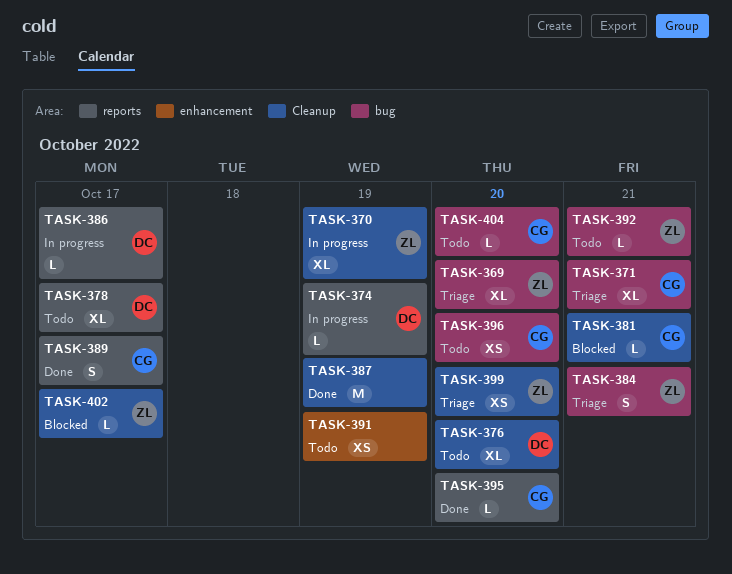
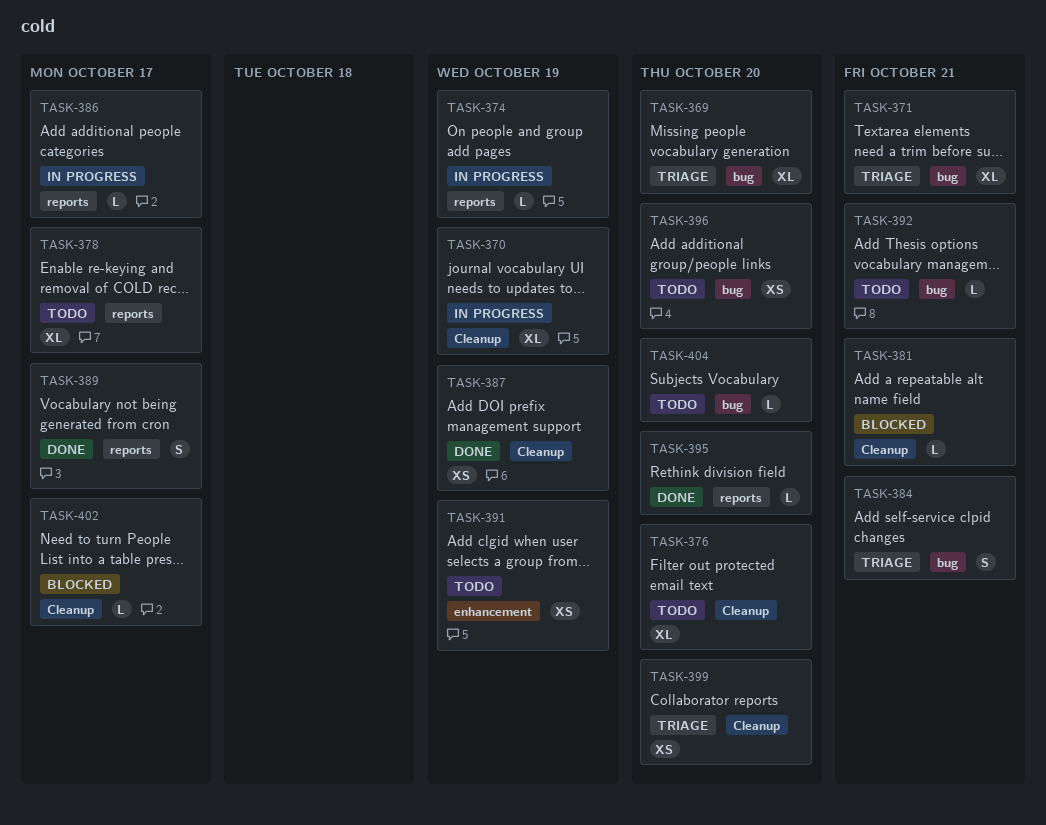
TASK-387, estimate: M -> XS

